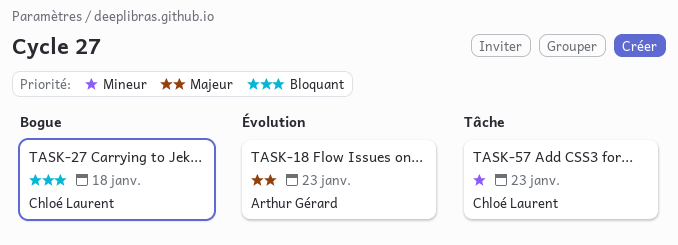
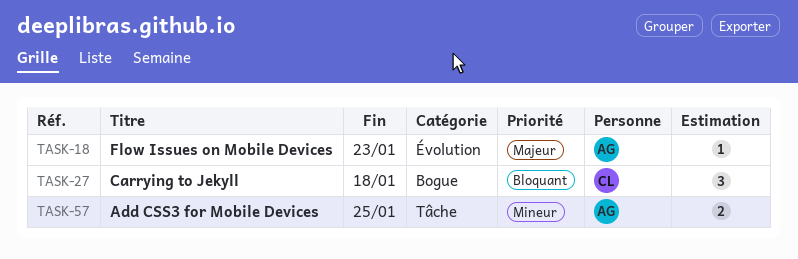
TASK-57, owner: Chloé Laurent -> Arthur Gérard
TASK-57, due: Jan 23 -> Jan 25

